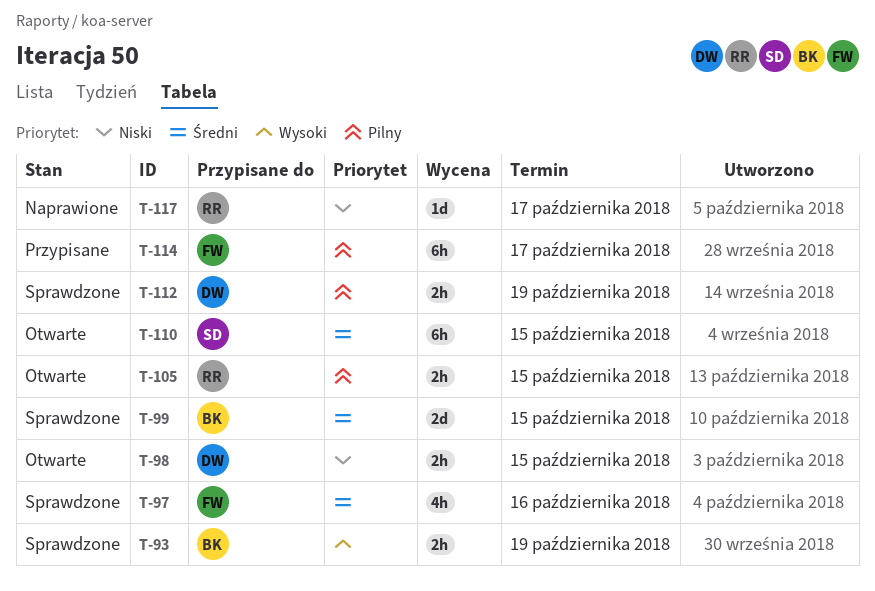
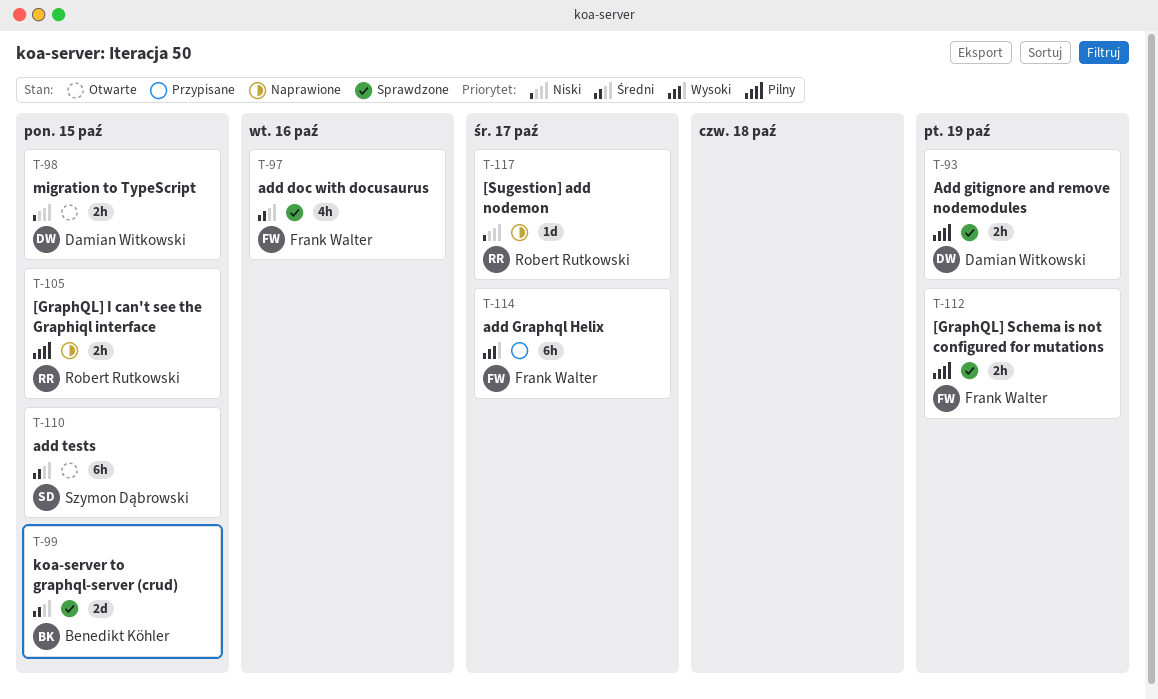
T-93, owner: Benedikt Köhler -> Damian Witkowski
T-93, priority: Wysoki -> Pilny
T-105, status: Otwarte -> Naprawione
T-112, owner: Damian Witkowski -> Frank Walter
T-114, priority: Pilny -> Wysoki

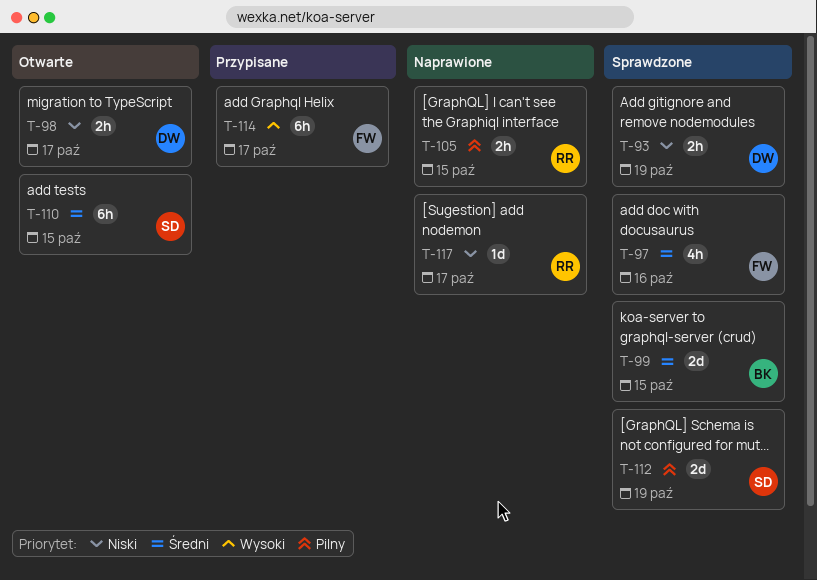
T-93, priority: Pilny -> Niski
T-98, due: Oct 15 -> Oct 17
T-112, owner: Frank Walter -> Szymon Dąbrowski
T-112, estimate: 2h -> 2d

